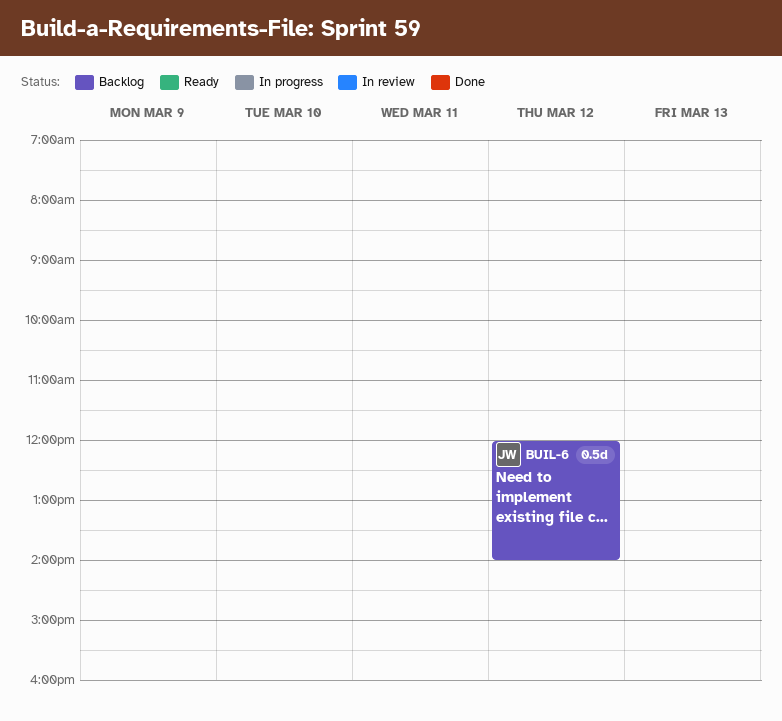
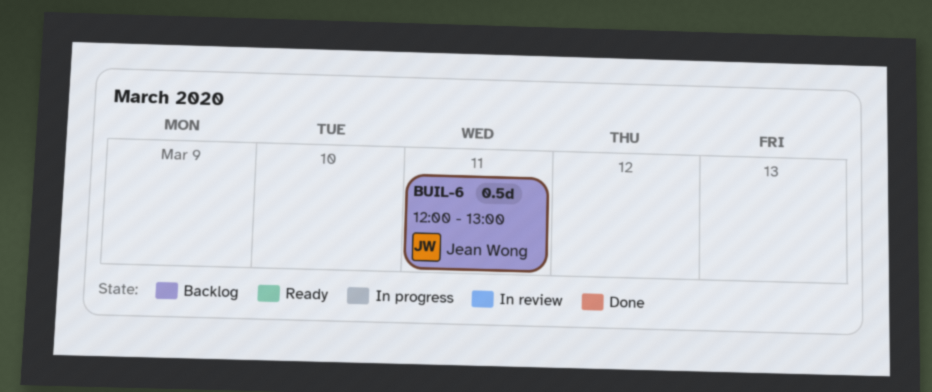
BUIL-6, day: Mar 12 -> Mar 11
BUIL-6, ends: 14:00 -> 13:00

